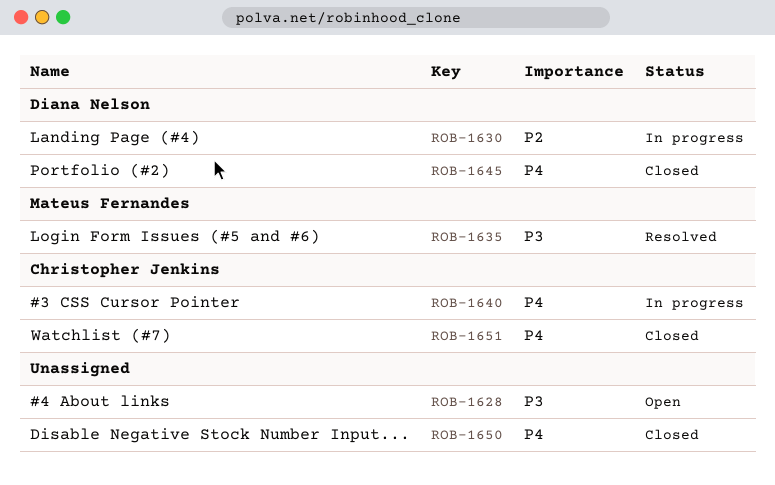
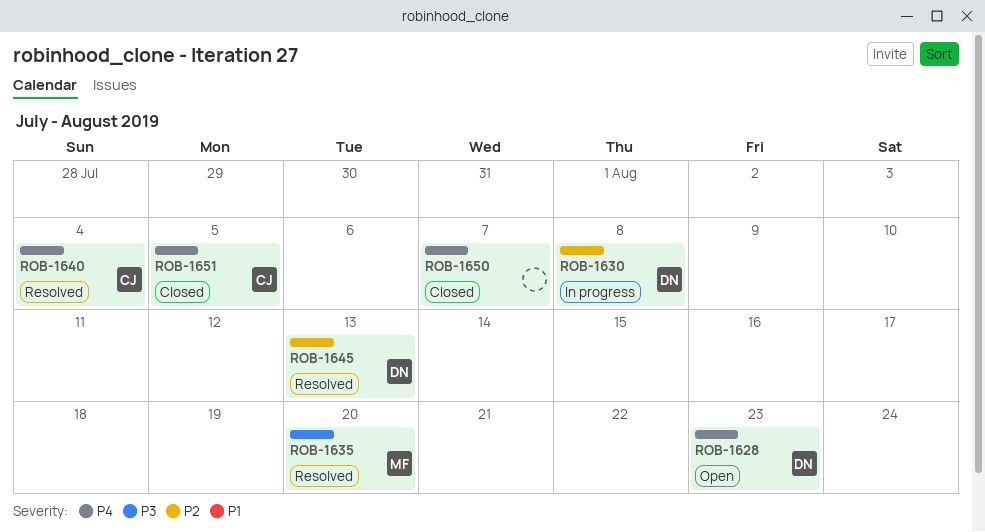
ROB-1628, owner: none -> Diana Nelson
ROB-1628, priority: P3 -> P4
ROB-1640, status: In progress -> Resolved
ROB-1645, status: Closed -> Resolved
ROB-1645, priority: P4 -> P2

